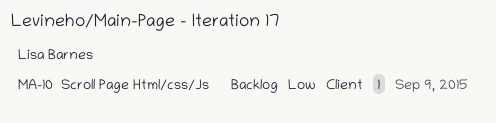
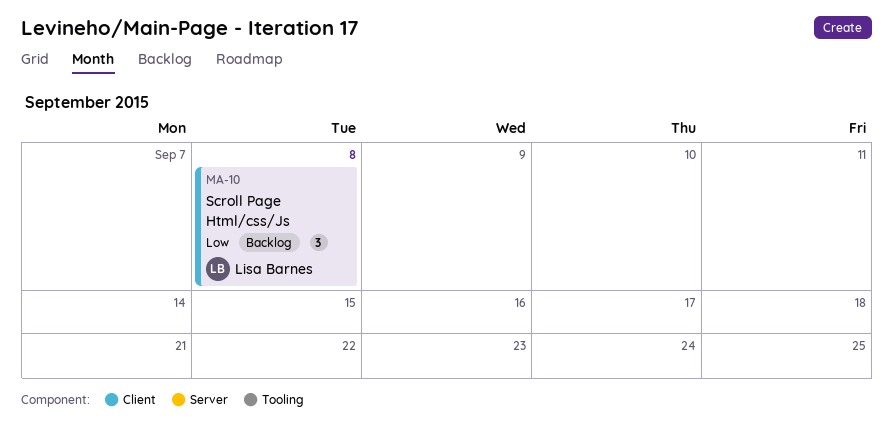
MA-10, estimate: 1 -> 3
MA-10, due: Sep 9 -> Sep 8

